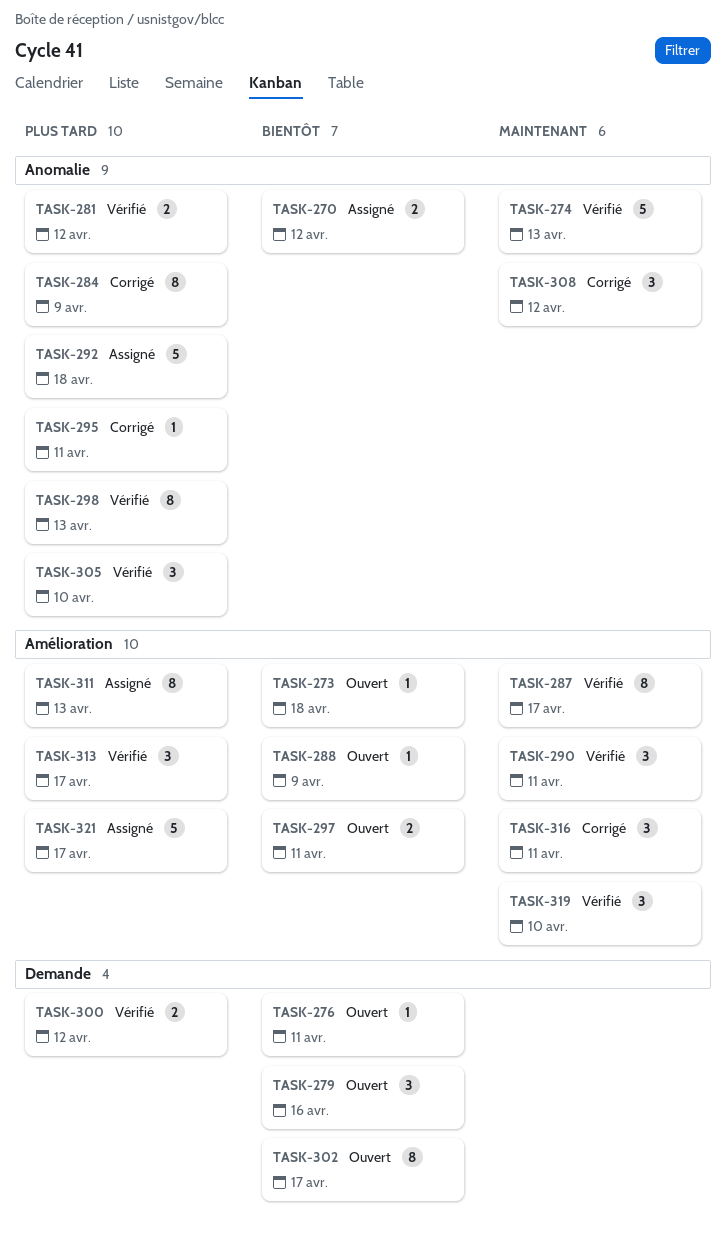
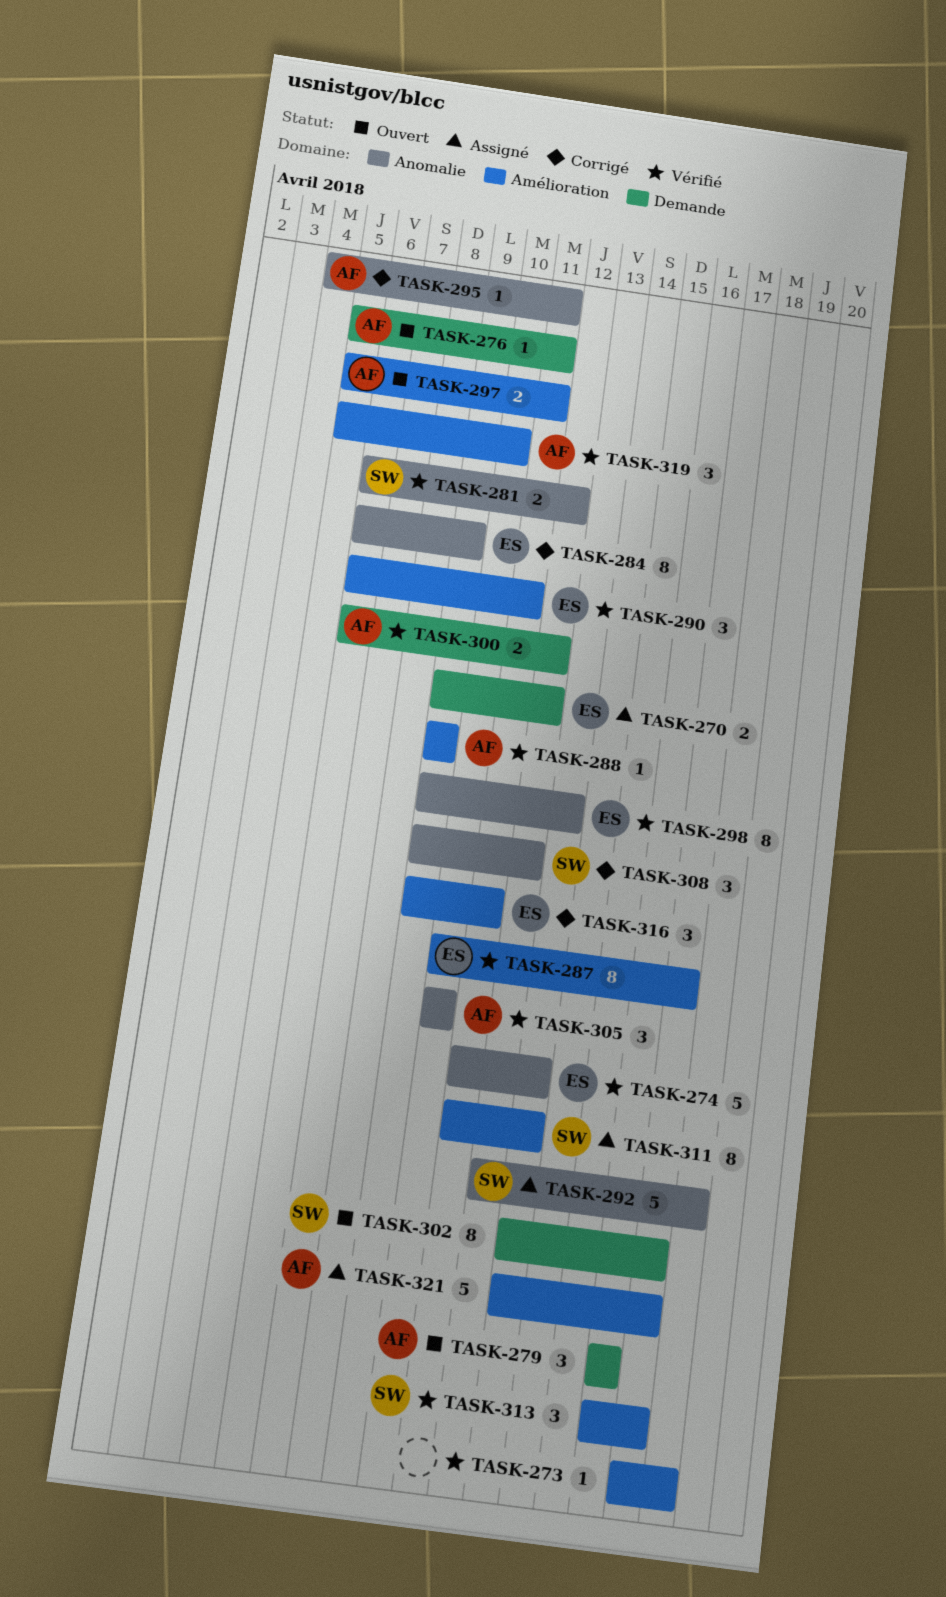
TASK-270, label: Anomalie -> Demande
TASK-273, status: Ouvert -> Vérifié
TASK-288, status: Ouvert -> Vérifié

